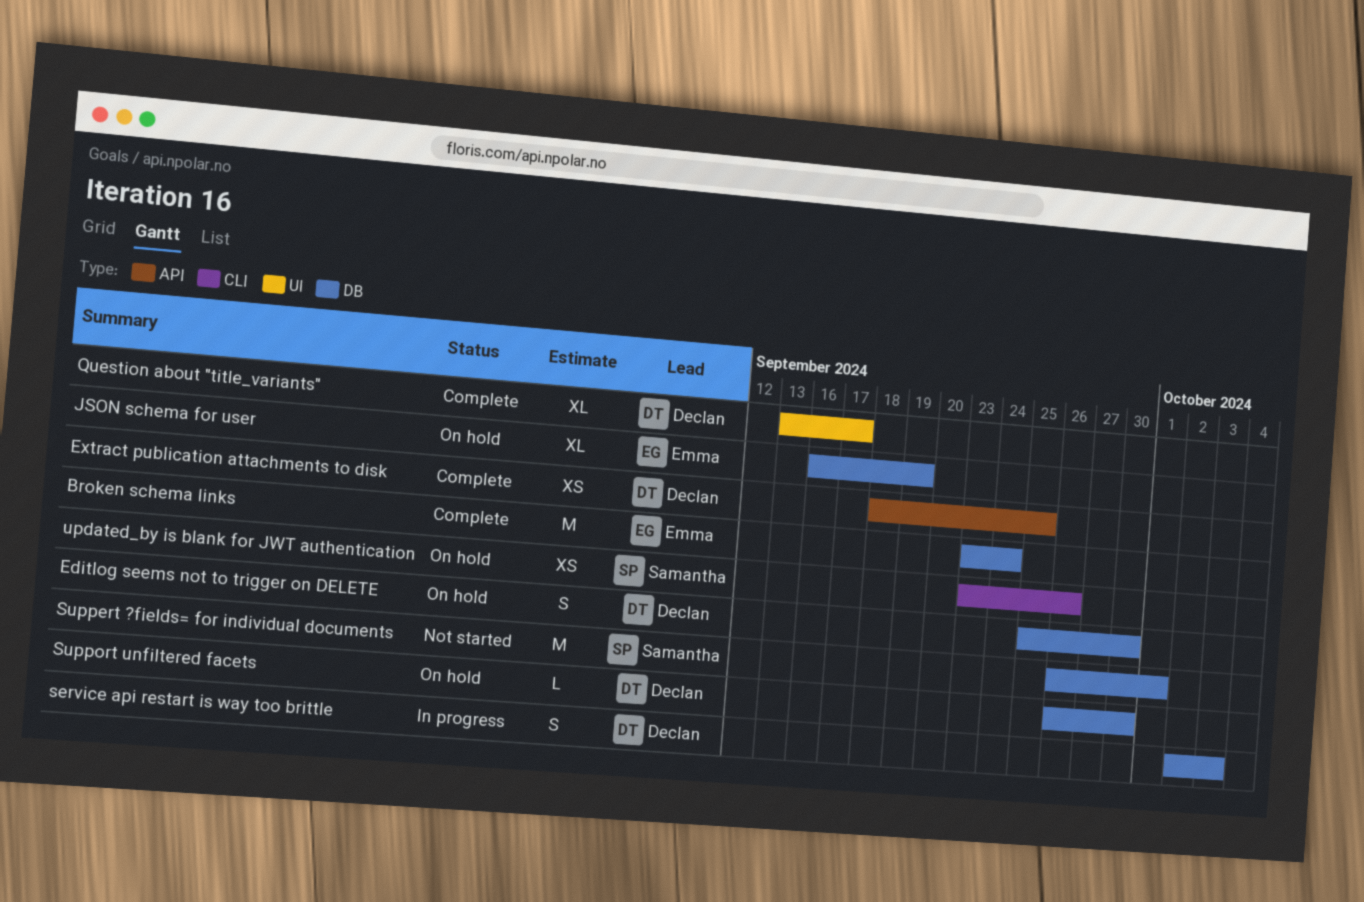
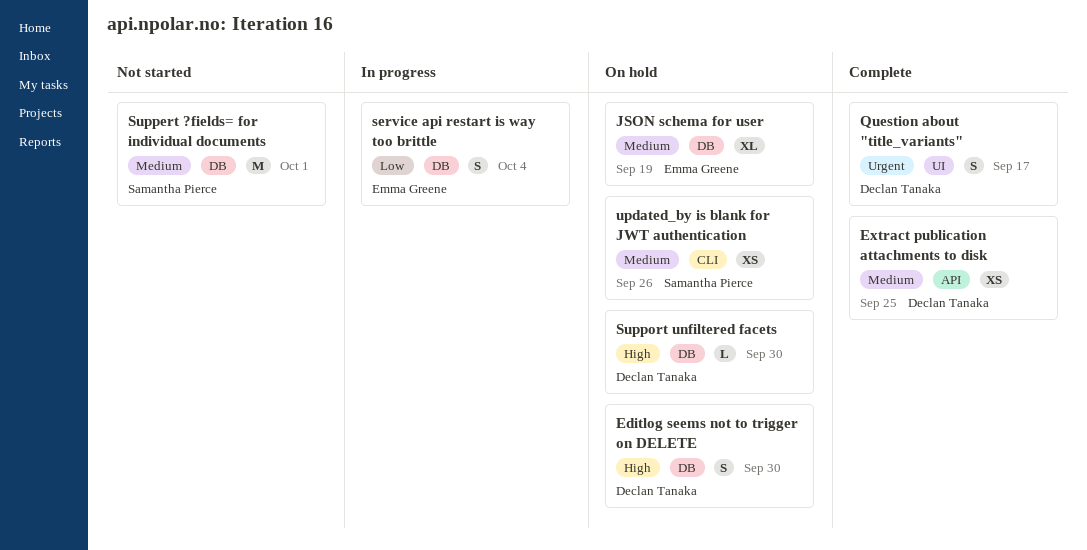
Broken schema links: present -> none
Question about "title_variants", estimate: XL -> S
service api restart is way too brittle, owner: Declan Tanaka -> Emma Greene
service api restart is way too brittle, due: Oct 3 -> Oct 4

